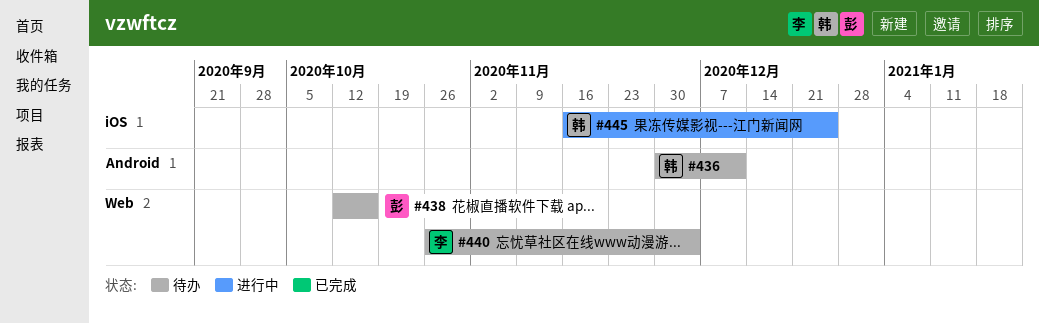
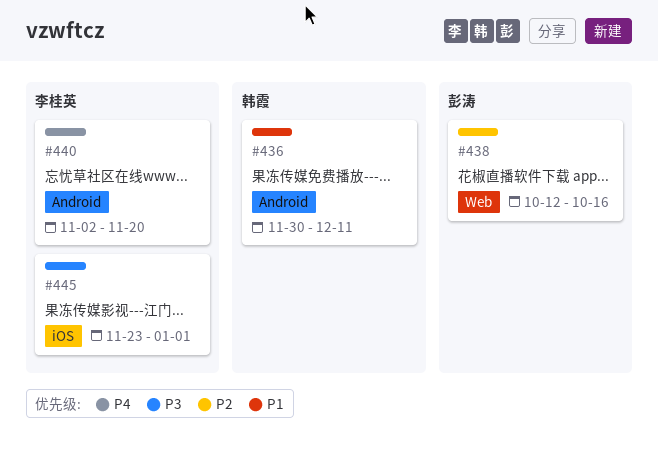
#440, label: Web -> Android
#440, start: Oct 26 -> Nov 2
#440, due: Dec 4 -> Nov 20
#445, owner: 韩霞 -> 李桂英
#445, start: Nov 16 -> Nov 23
#445, due: Dec 25 -> Jan 1

